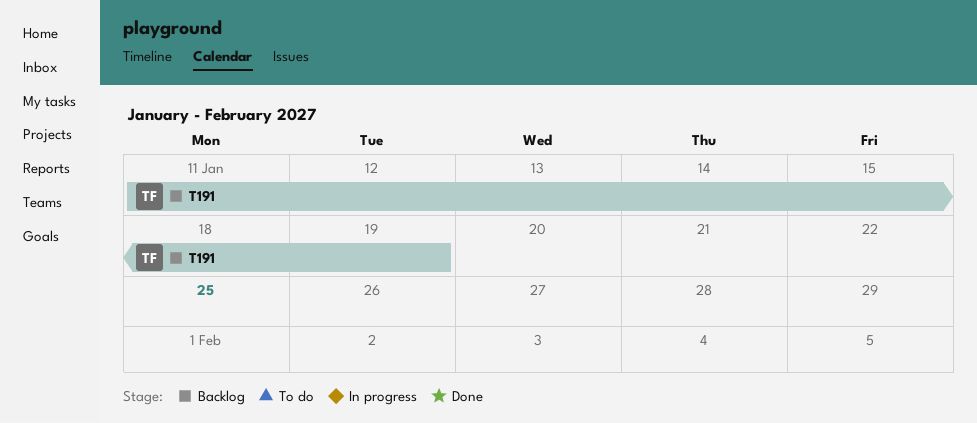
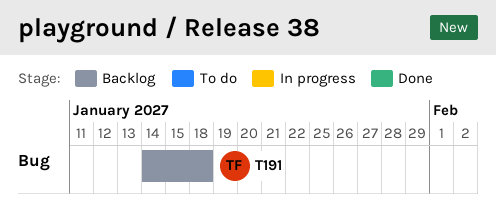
T191, start: Jan 11 -> Jan 14
T191, due: Jan 19 -> Jan 18

